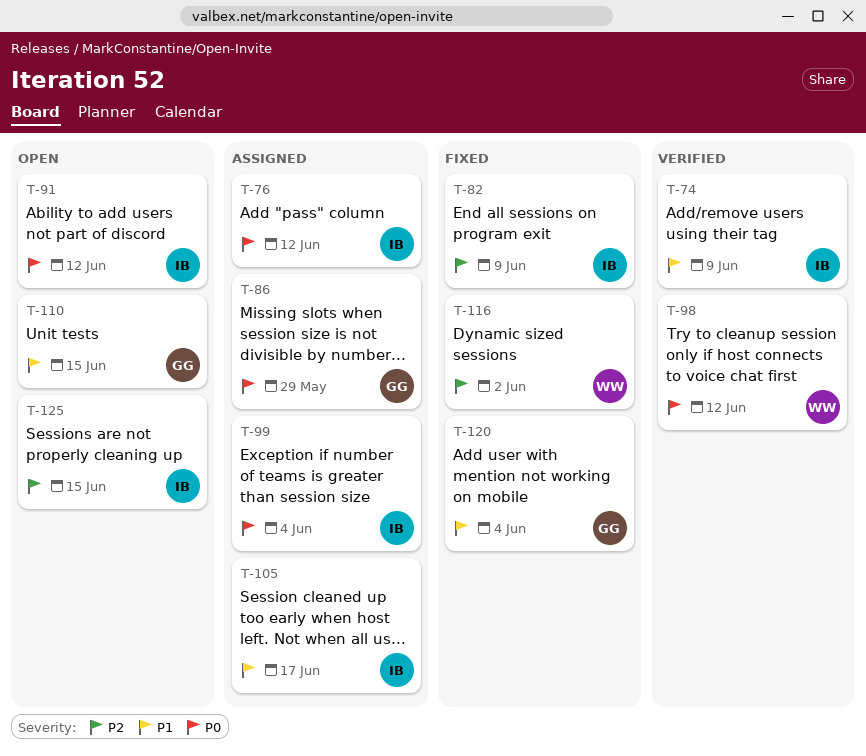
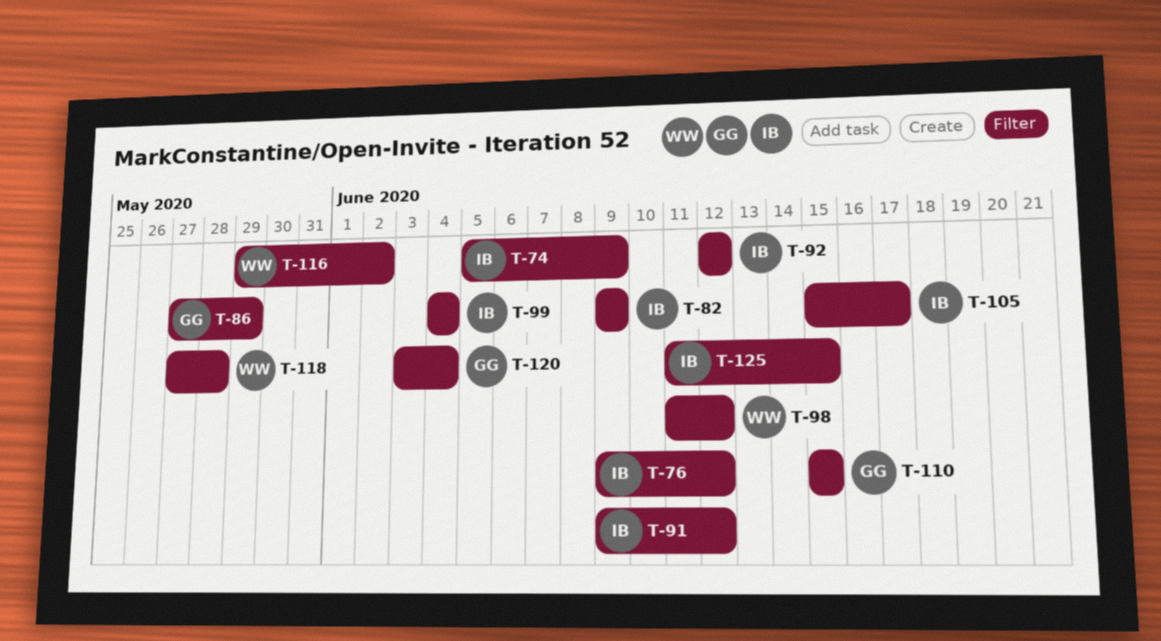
T-92: none -> present
T-118: none -> present

